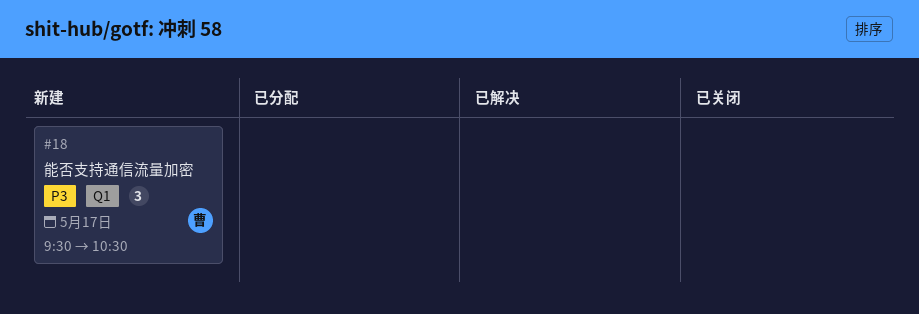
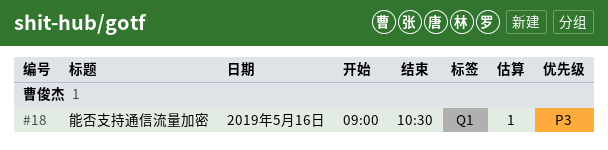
#18, estimate: 3 -> 1
#18, day: May 17 -> May 16
#18, begins: 09:30 -> 09:00

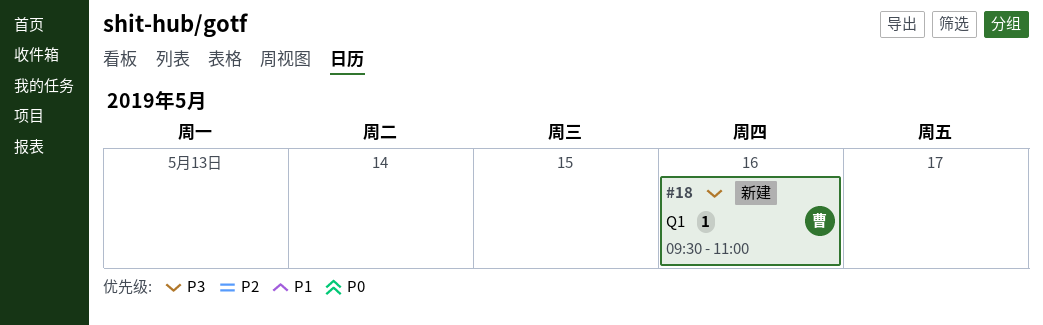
#18, begins: 09:00 -> 09:30
#18, ends: 10:30 -> 11:00

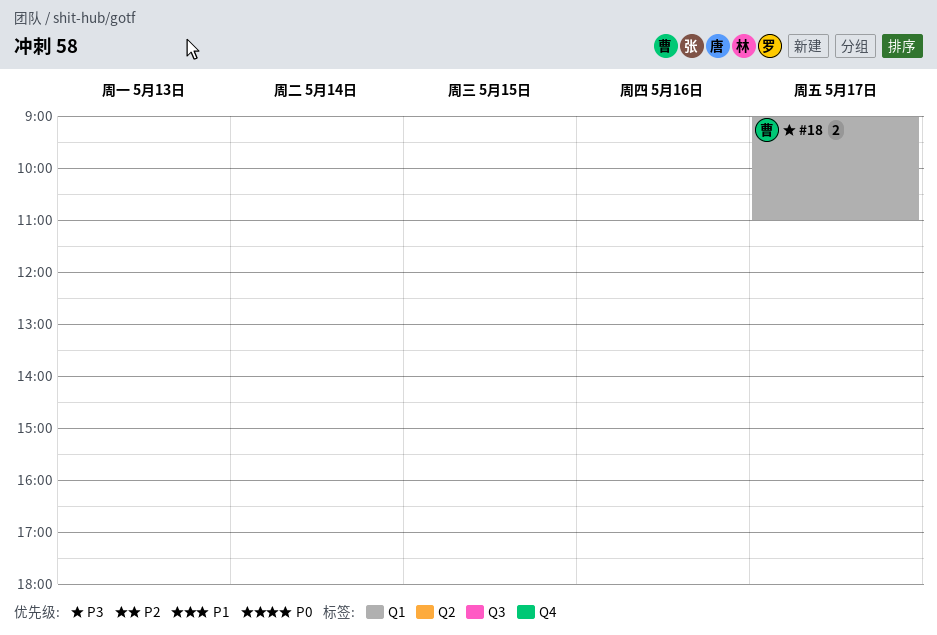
#18, estimate: 1 -> 2
#18, day: May 16 -> May 17
#18, begins: 09:30 -> 09:00

